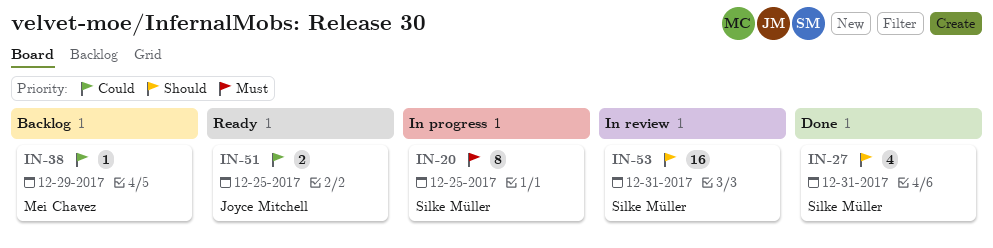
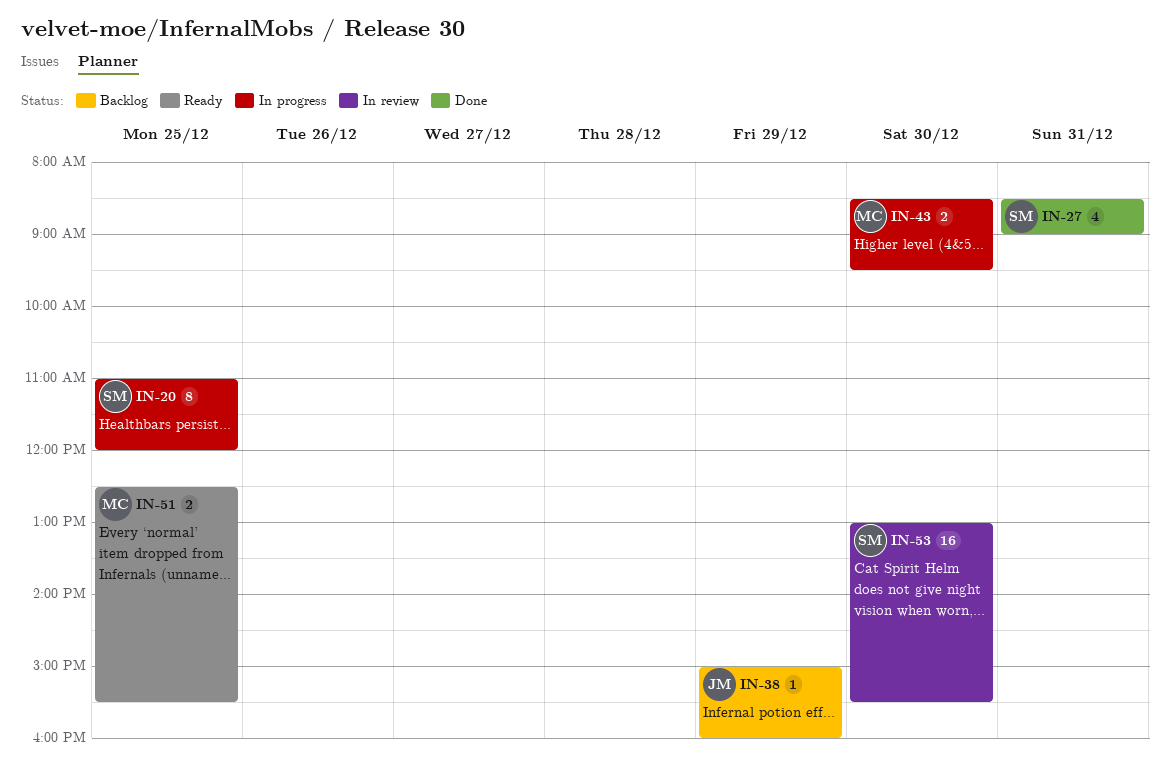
IN-38, owner: Mei Chavez -> Joyce Mitchell
IN-43: none -> present
IN-51, owner: Joyce Mitchell -> Mei Chavez
IN-53, day: Dec 31 -> Dec 30

